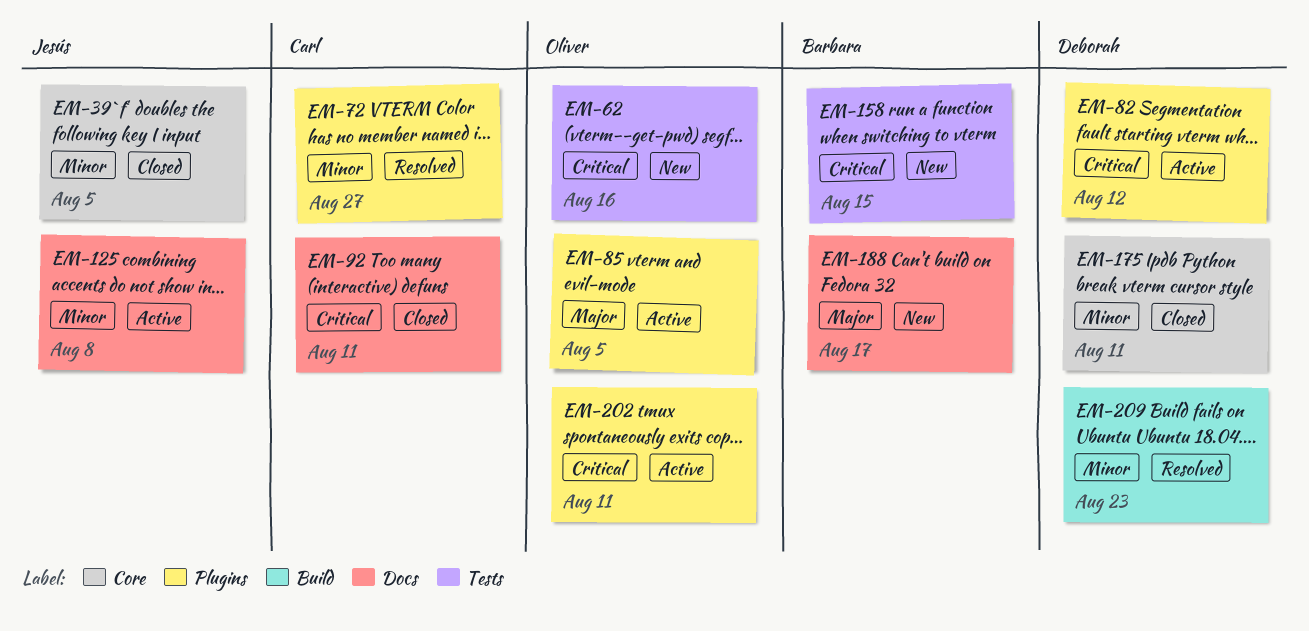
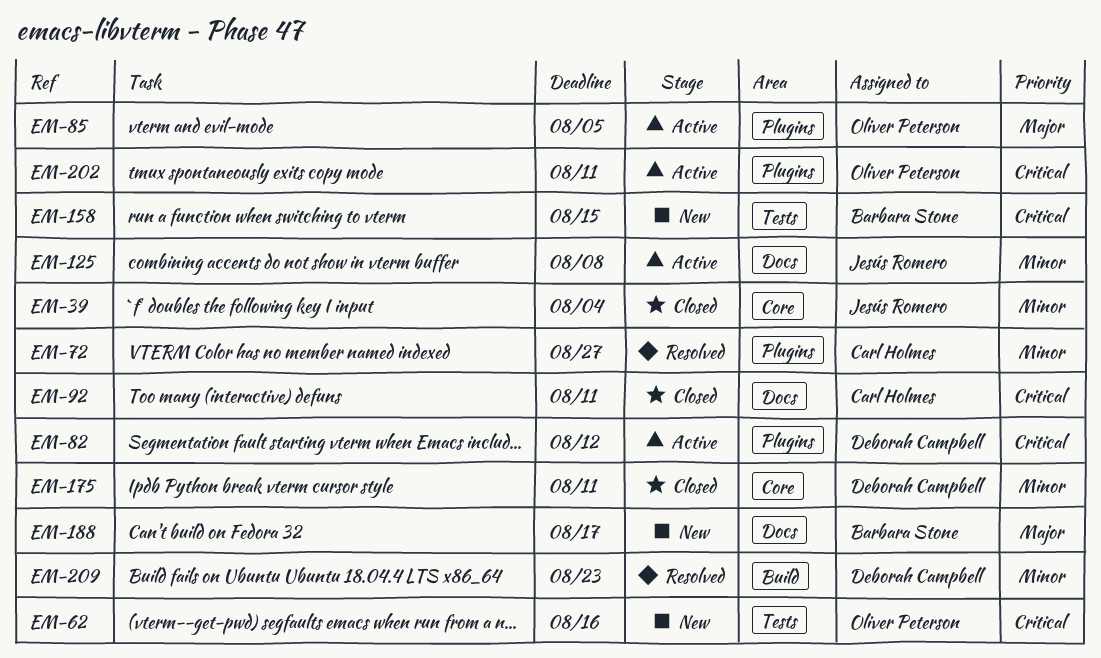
EM-39, due: Aug 5 -> Aug 4

